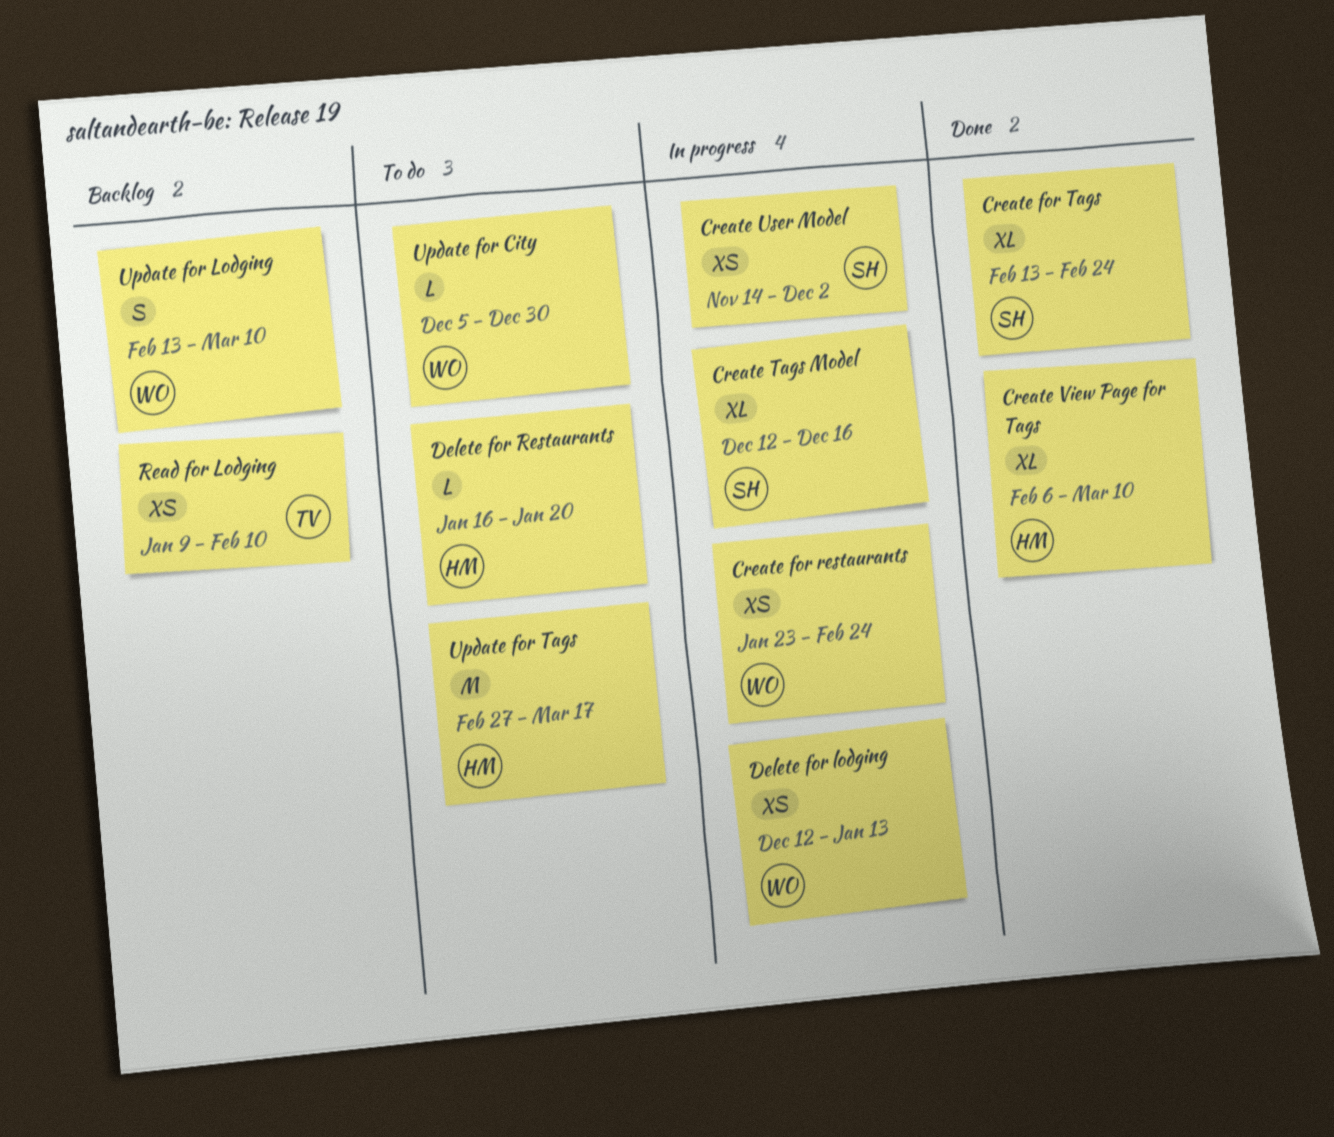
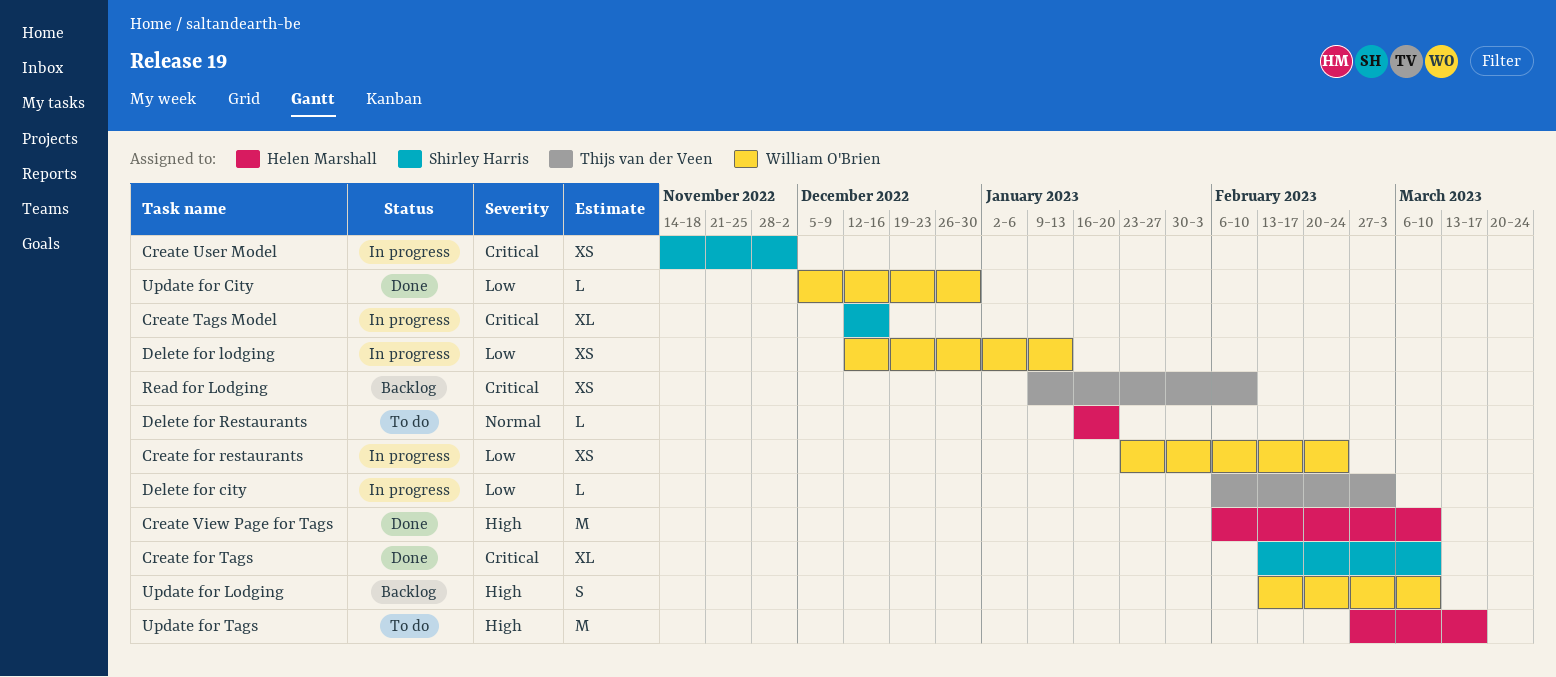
Create for Tags, due: Feb 24 -> Mar 10
Create View Page for Tags, estimate: XL -> M
Delete for city: none -> present
Update for City, status: To do -> Done

